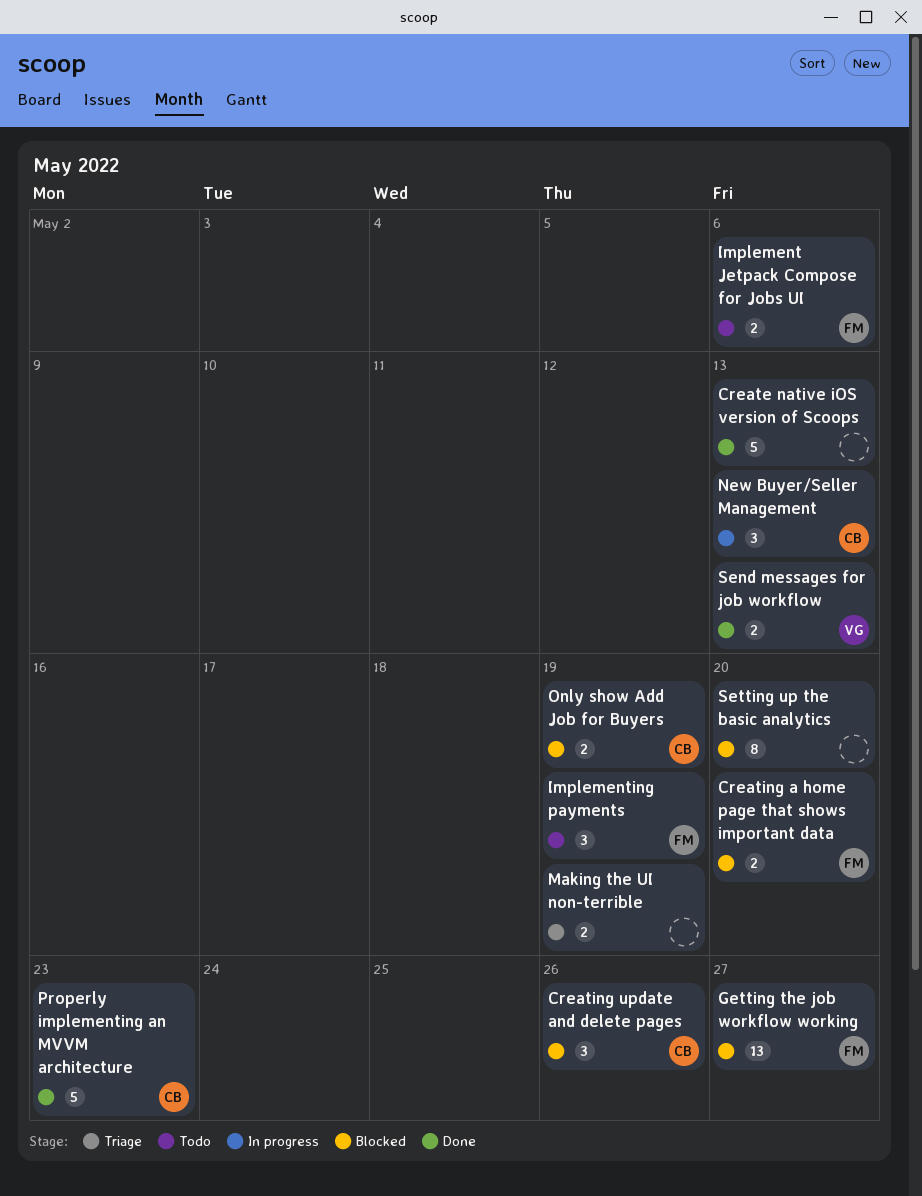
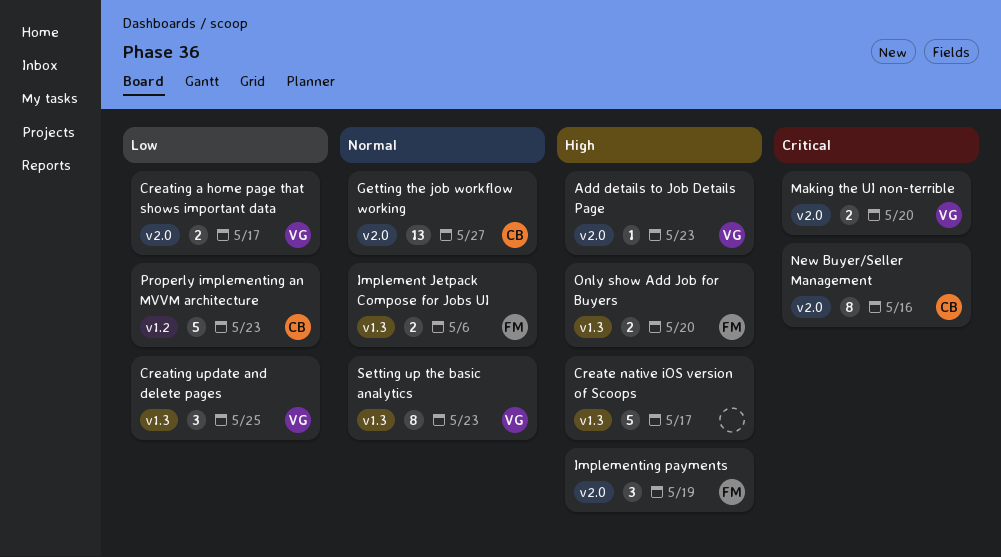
Add details to Job Details Page: none -> present
Create native iOS version of Scoops, due: May 13 -> May 17
Creating a home page that shows important data, owner: FM -> VG
Creating a home page that shows important data, due: May 20 -> May 17
Creating update and delete pages, owner: CB -> VG
Creating update and delete pages, due: May 26 -> May 25
Getting the job workflow working, owner: FM -> CB
Making the UI non-terrible, owner: none -> VG
Making the UI non-terrible, due: May 19 -> May 20
New Buyer/Seller Management, estimate: 3 -> 8
New Buyer/Seller Management, due: May 13 -> May 16
Only show Add Job for Buyers, owner: CB -> FM
Only show Add Job for Buyers, due: May 19 -> May 20
Send messages for job workflow: present -> none
Setting up the basic analytics, owner: none -> VG
Setting up the basic analytics, due: May 20 -> May 23

